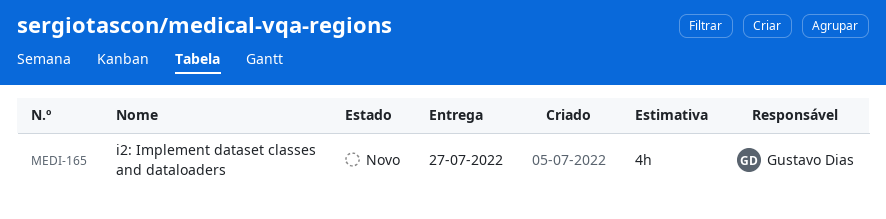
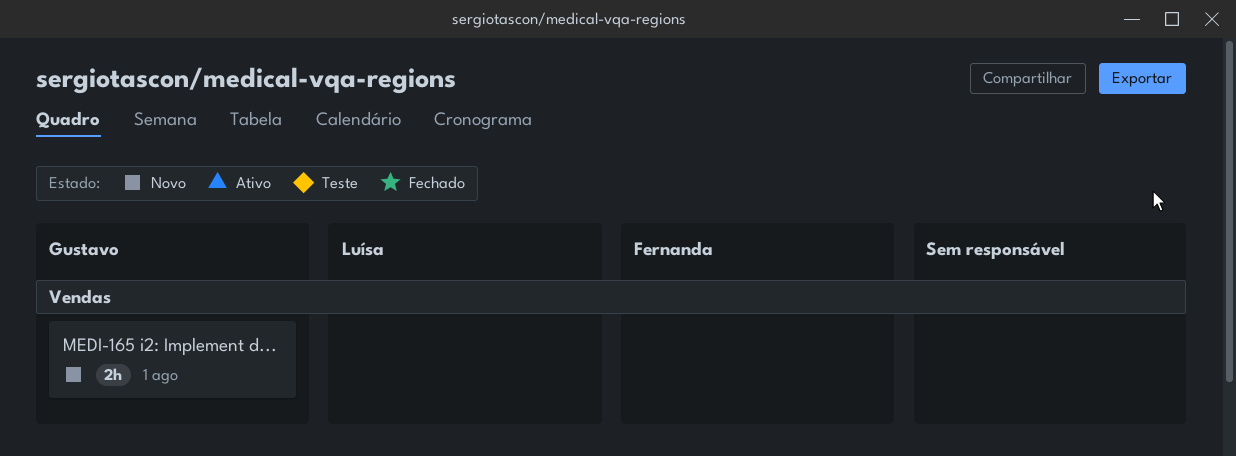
MEDI-165, estimate: 4h -> 2h
MEDI-165, due: Jul 27 -> Aug 1

